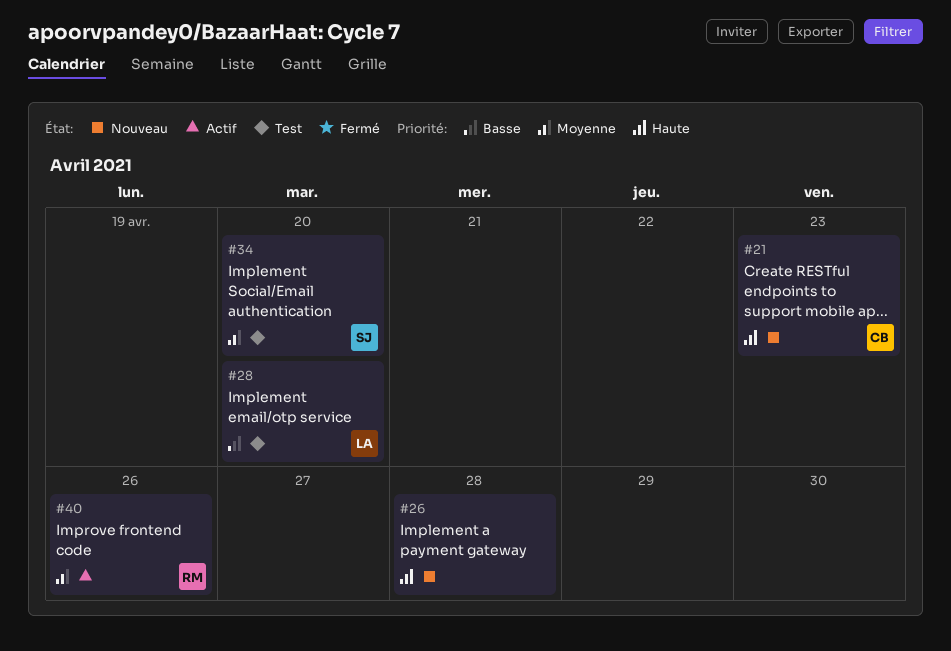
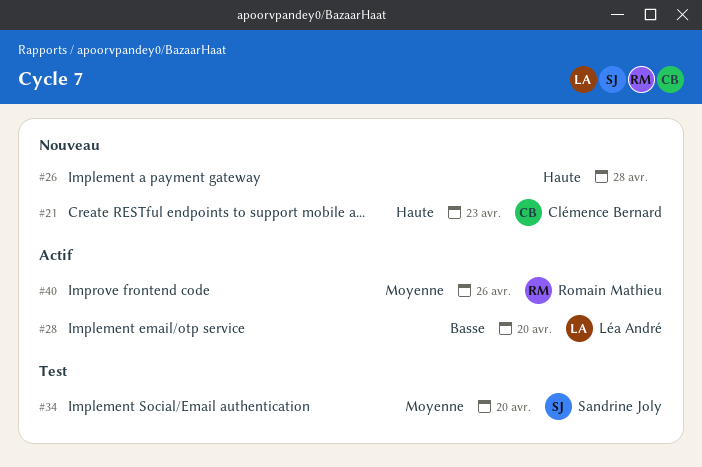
#28, status: Test -> Actif

